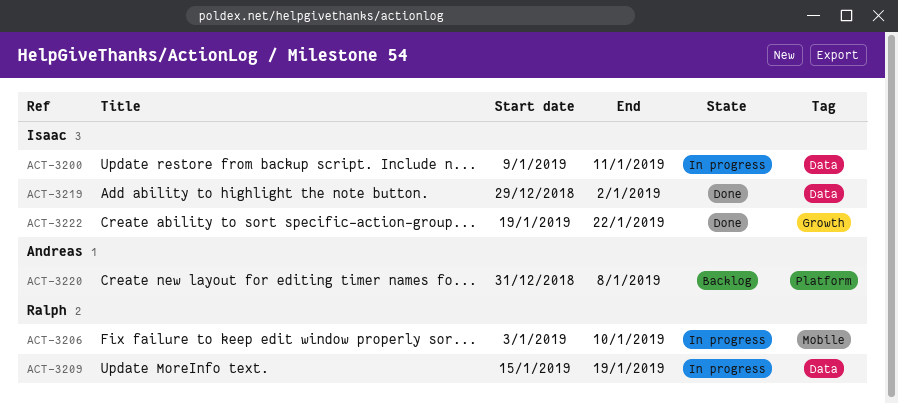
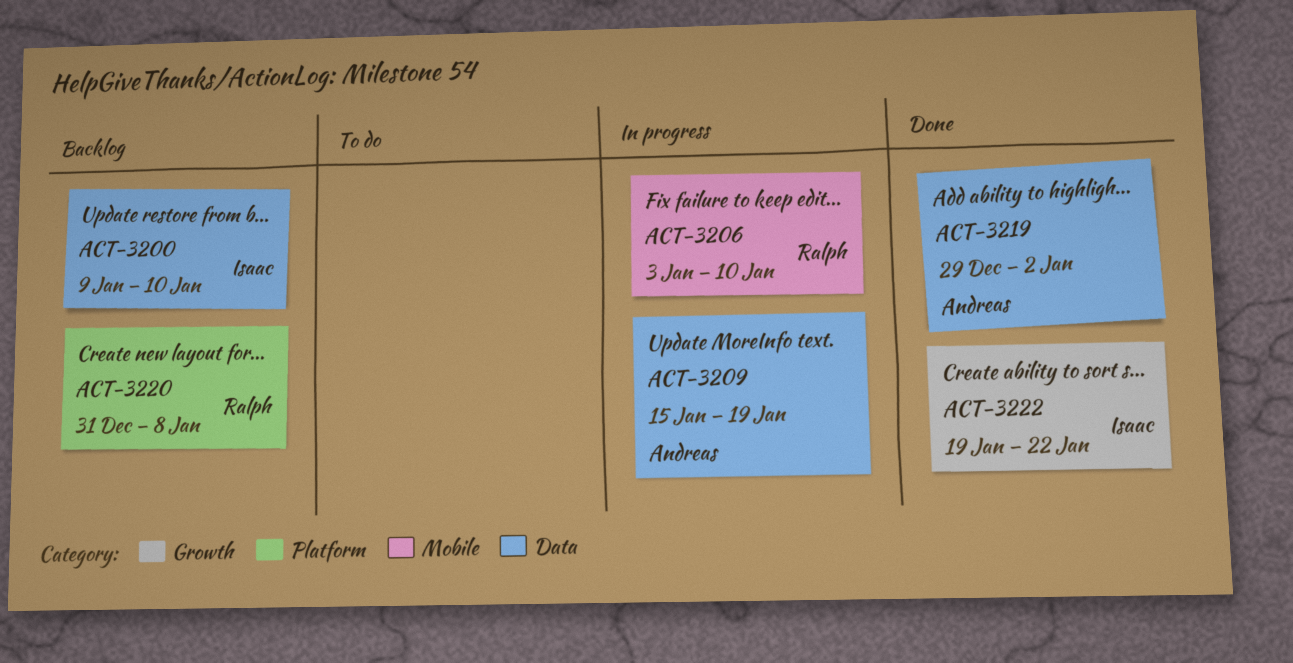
ACT-3200, status: In progress -> Backlog
ACT-3200, due: Jan 11 -> Jan 10
ACT-3209, owner: Ralph -> Andreas
ACT-3219, owner: Isaac -> Andreas
ACT-3220, owner: Andreas -> Ralph

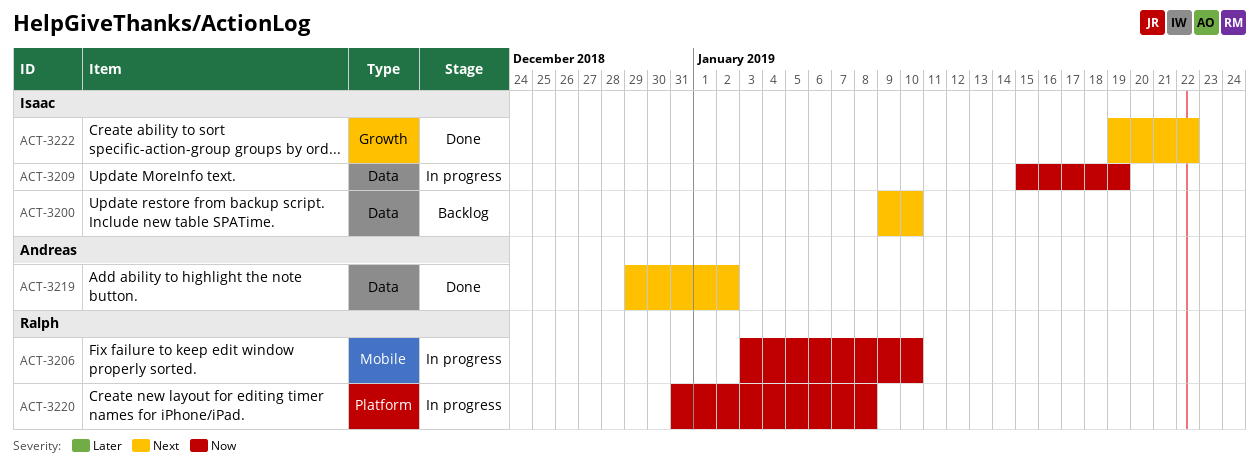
ACT-3209, owner: Andreas -> Isaac
ACT-3220, status: Backlog -> In progress

